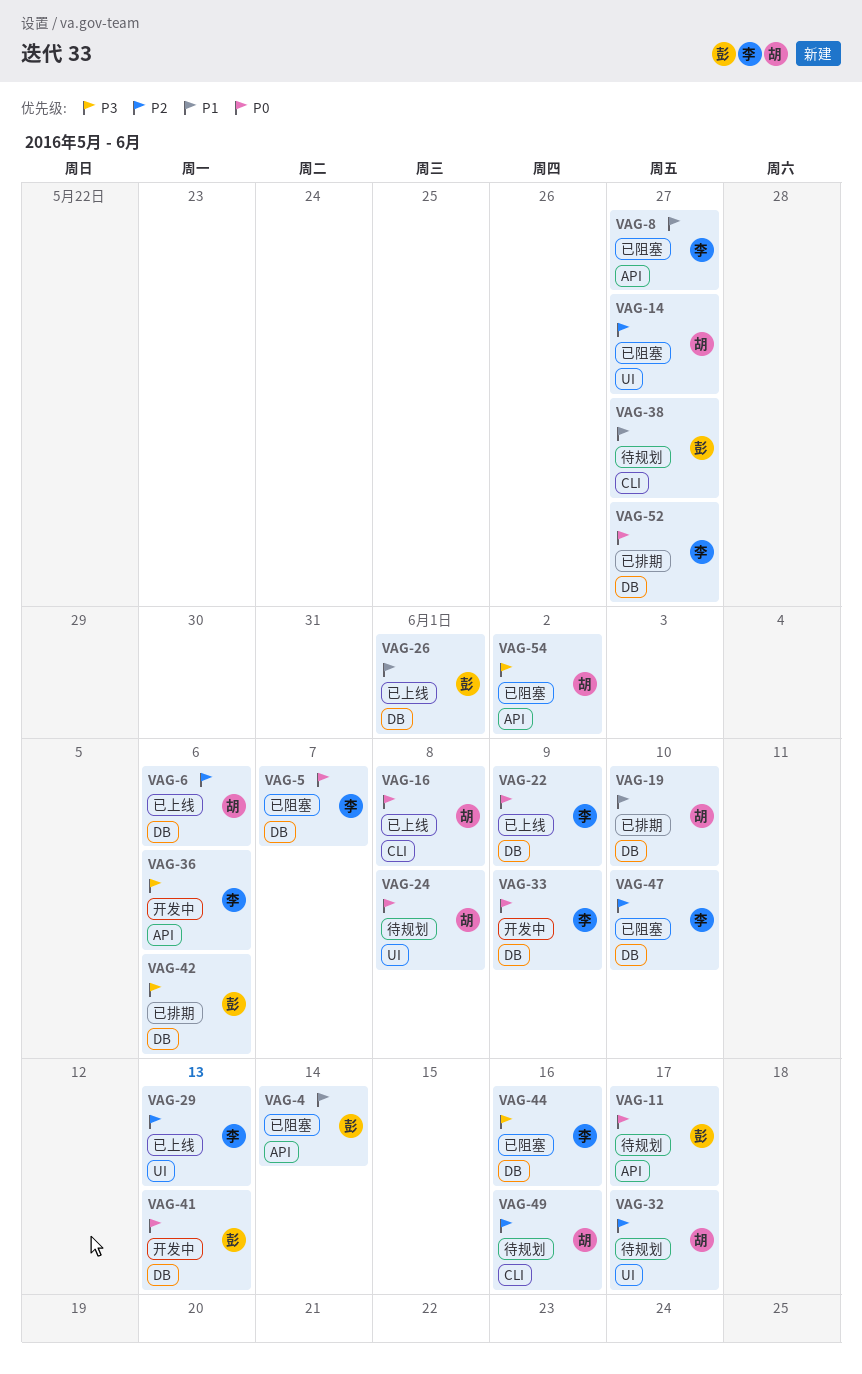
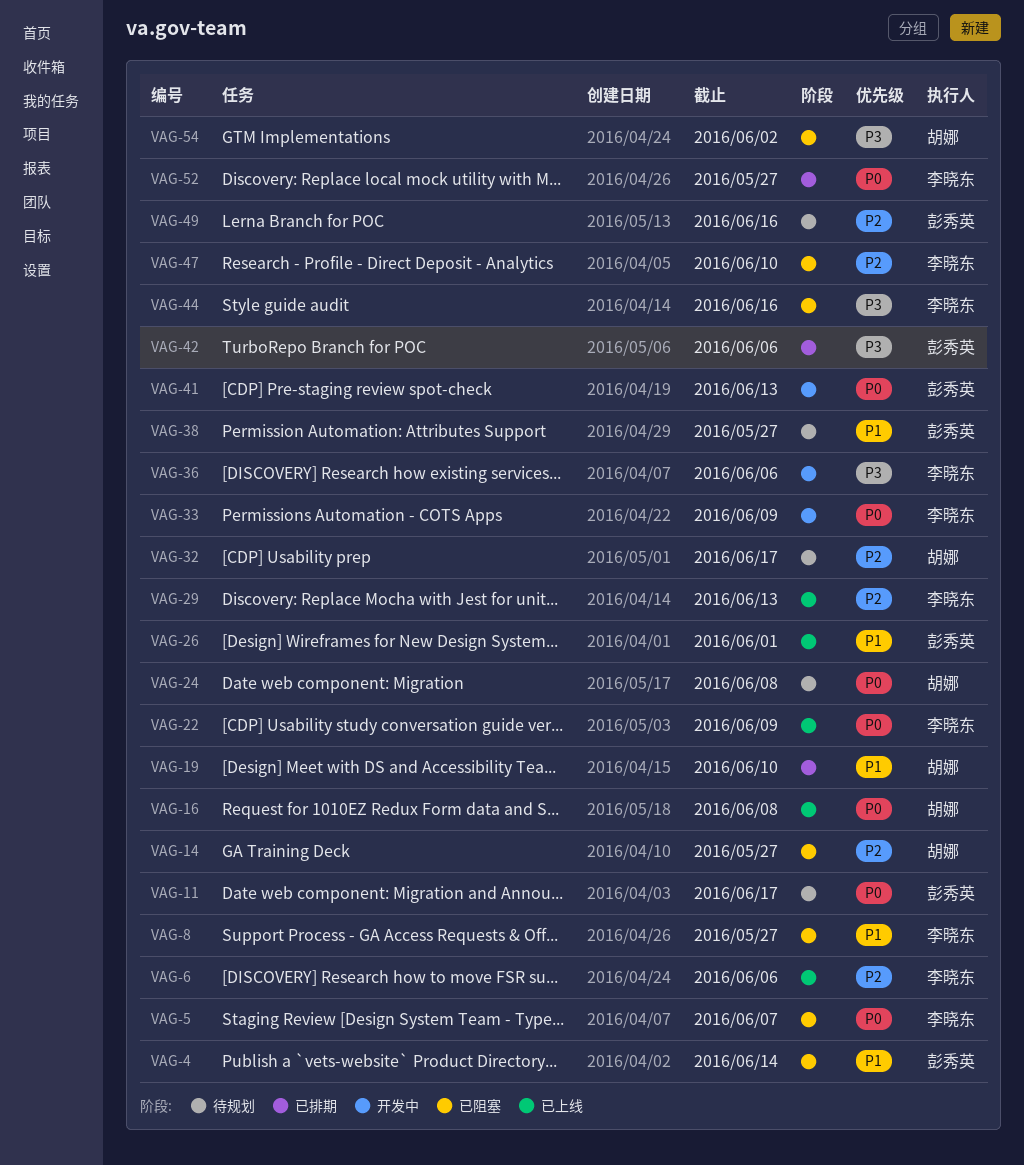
VAG-6, owner: 胡娜 -> 李晓东
VAG-49, owner: 胡娜 -> 彭秀英

